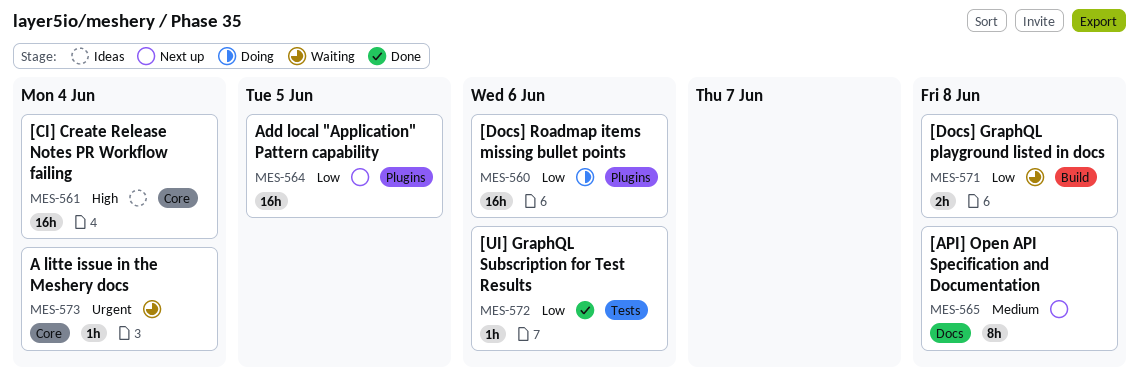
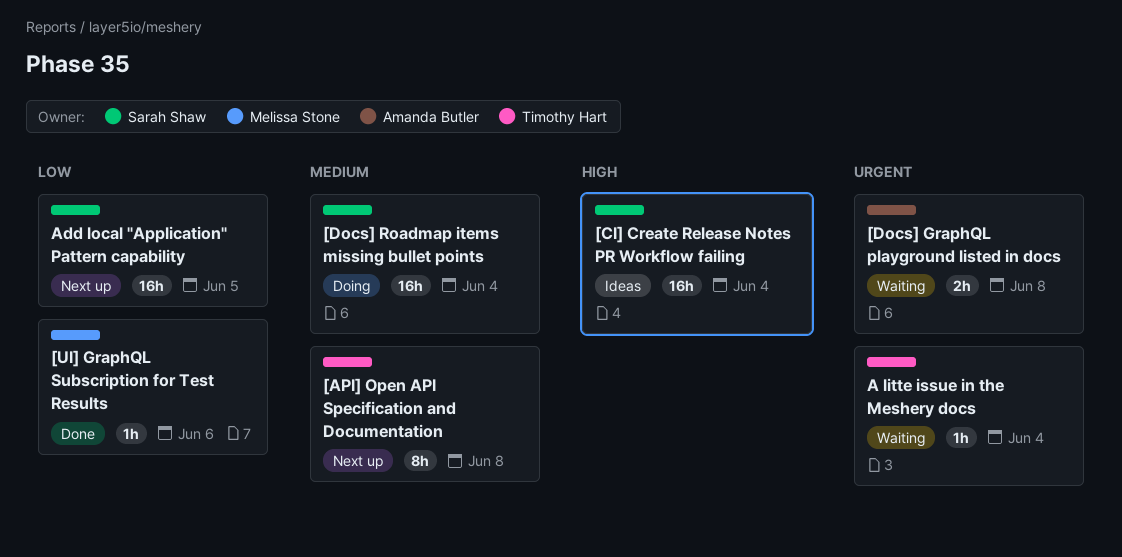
[Docs] GraphQL playground listed in docs, priority: Low -> Urgent
[Docs] Roadmap items missing bullet points, priority: Low -> Medium
[Docs] Roadmap items missing bullet points, due: Jun 6 -> Jun 4

